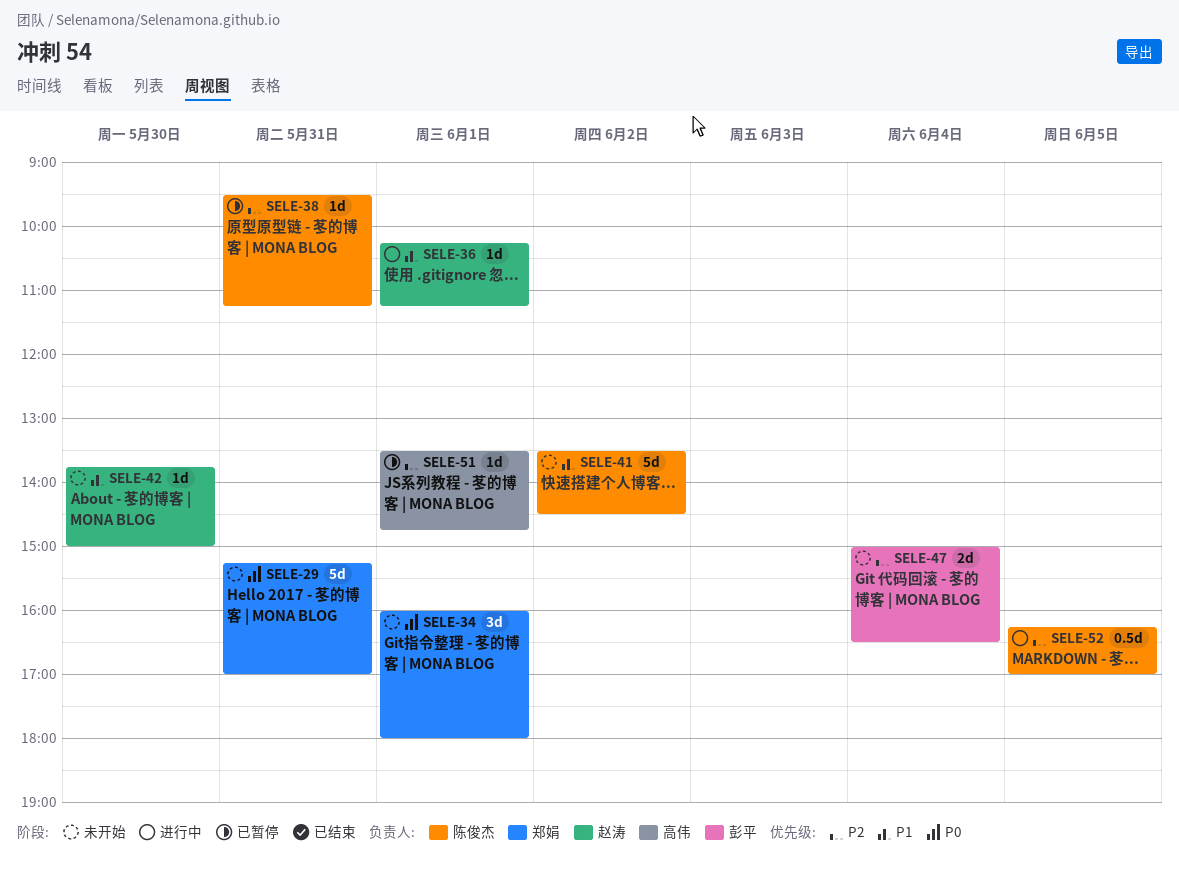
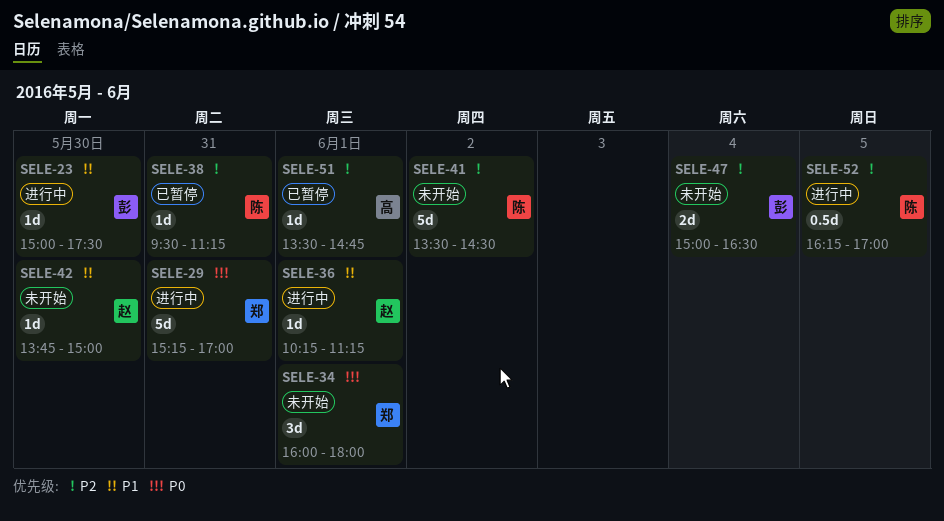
SELE-23: none -> present
SELE-29, status: 未开始 -> 进行中
SELE-41, priority: P1 -> P2

